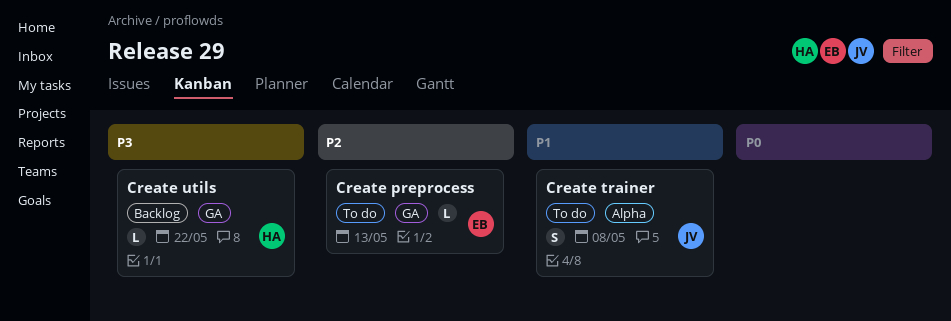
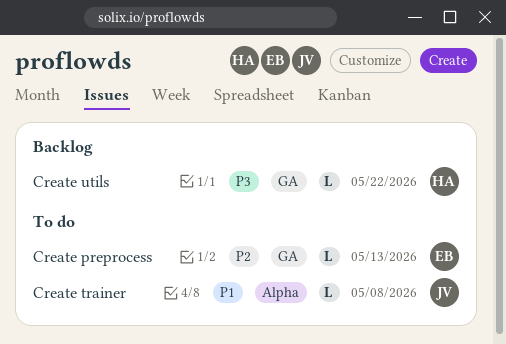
Create trainer, estimate: S -> L

